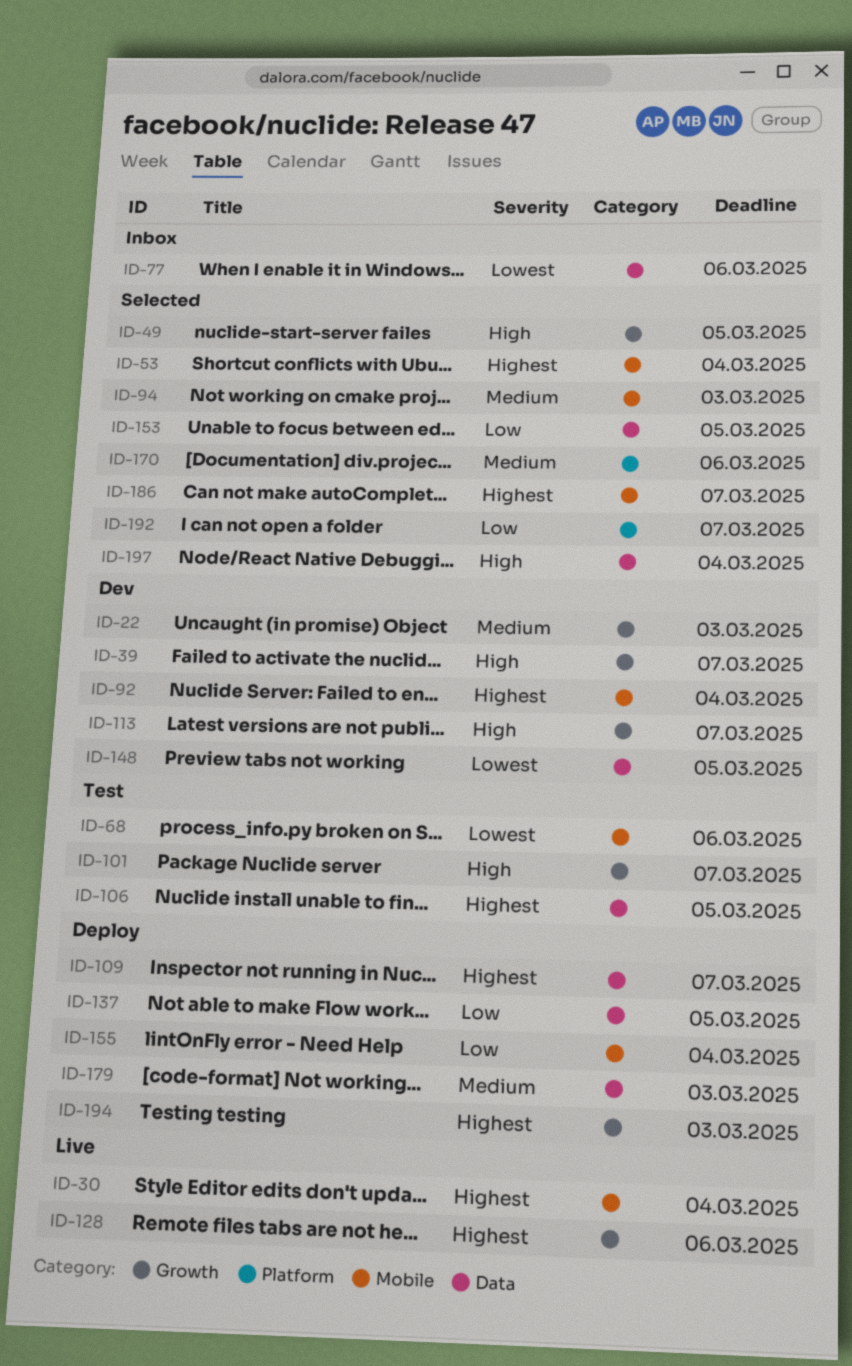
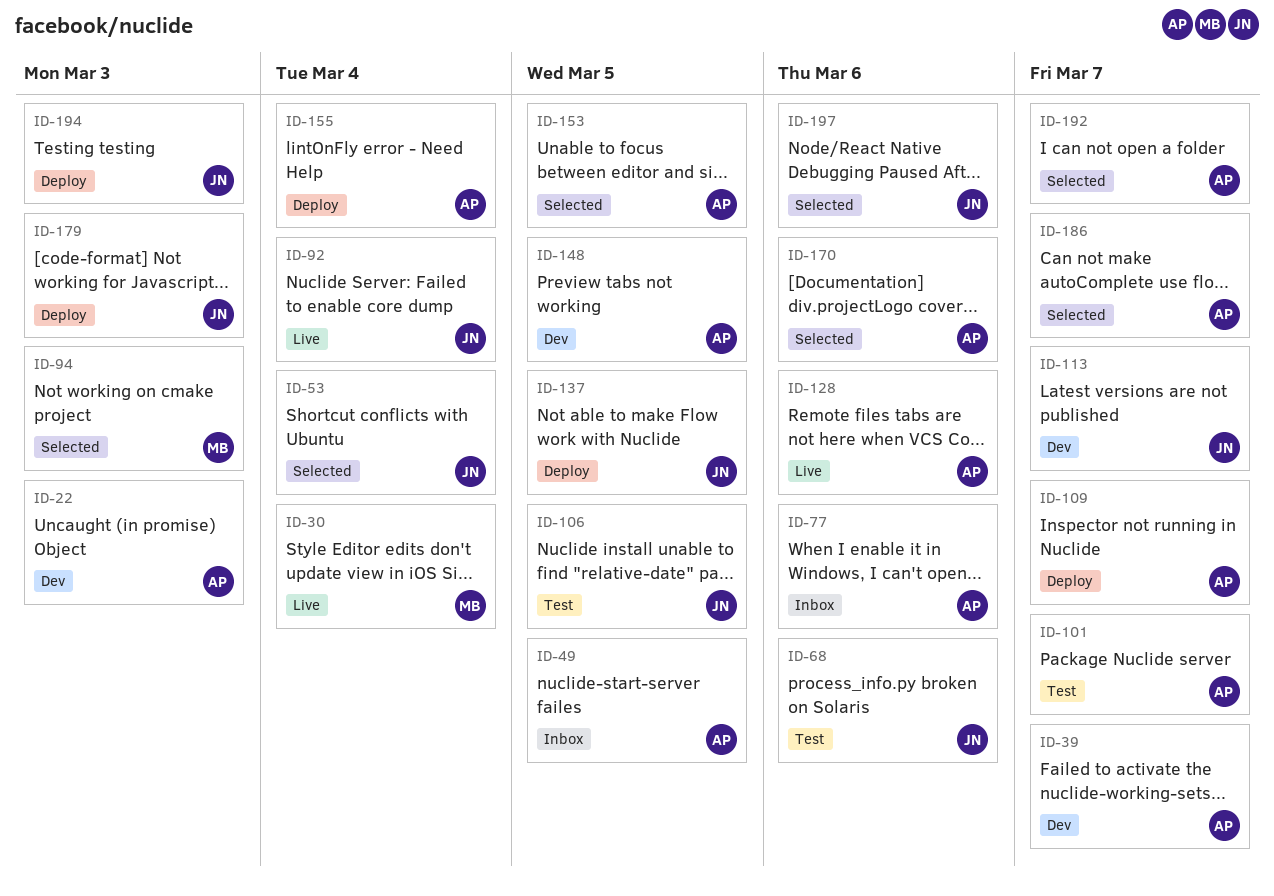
ID-49, status: Selected -> Inbox
ID-92, status: Dev -> Live
ID-197, due: Mar 4 -> Mar 6

